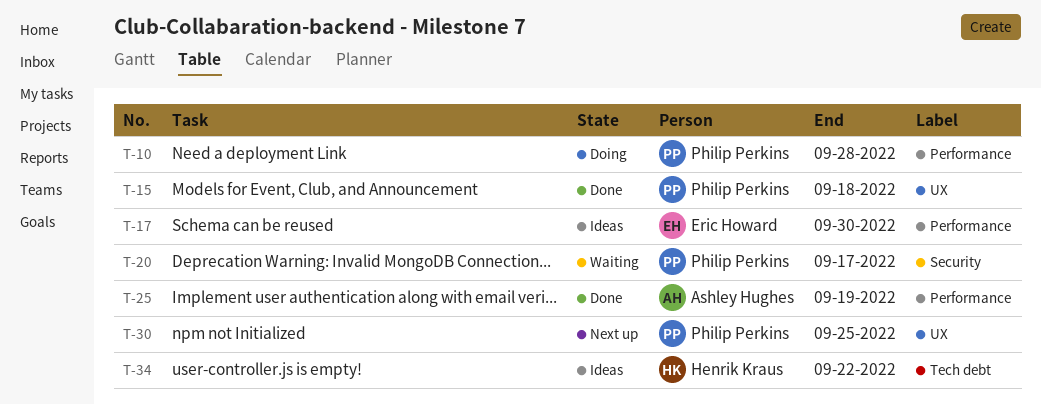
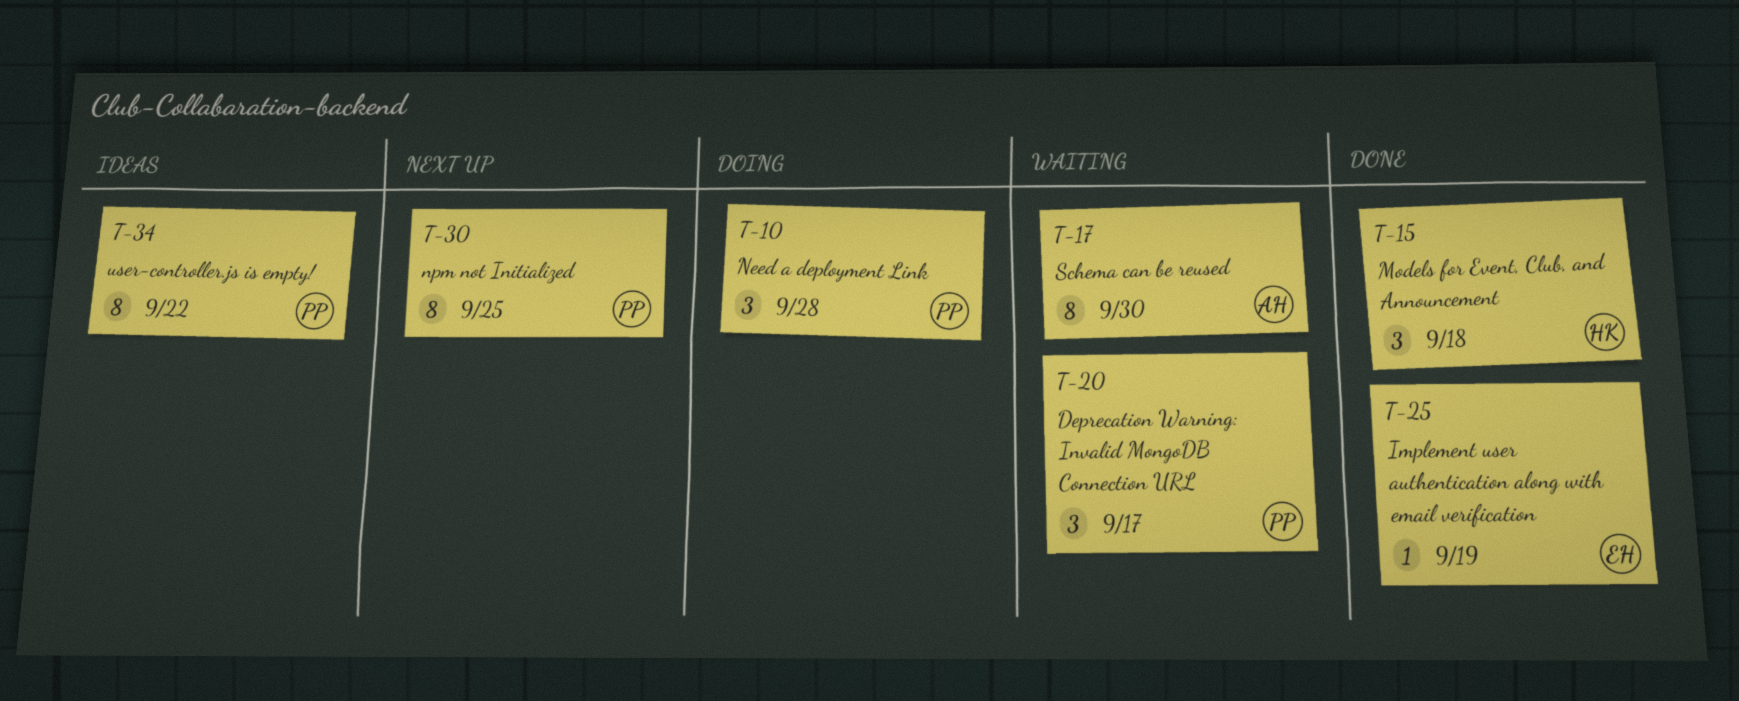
T-15, owner: Philip Perkins -> Henrik Kraus
T-17, status: Ideas -> Waiting
T-17, owner: Eric Howard -> Ashley Hughes
T-25, owner: Ashley Hughes -> Eric Howard
T-34, owner: Henrik Kraus -> Philip Perkins

